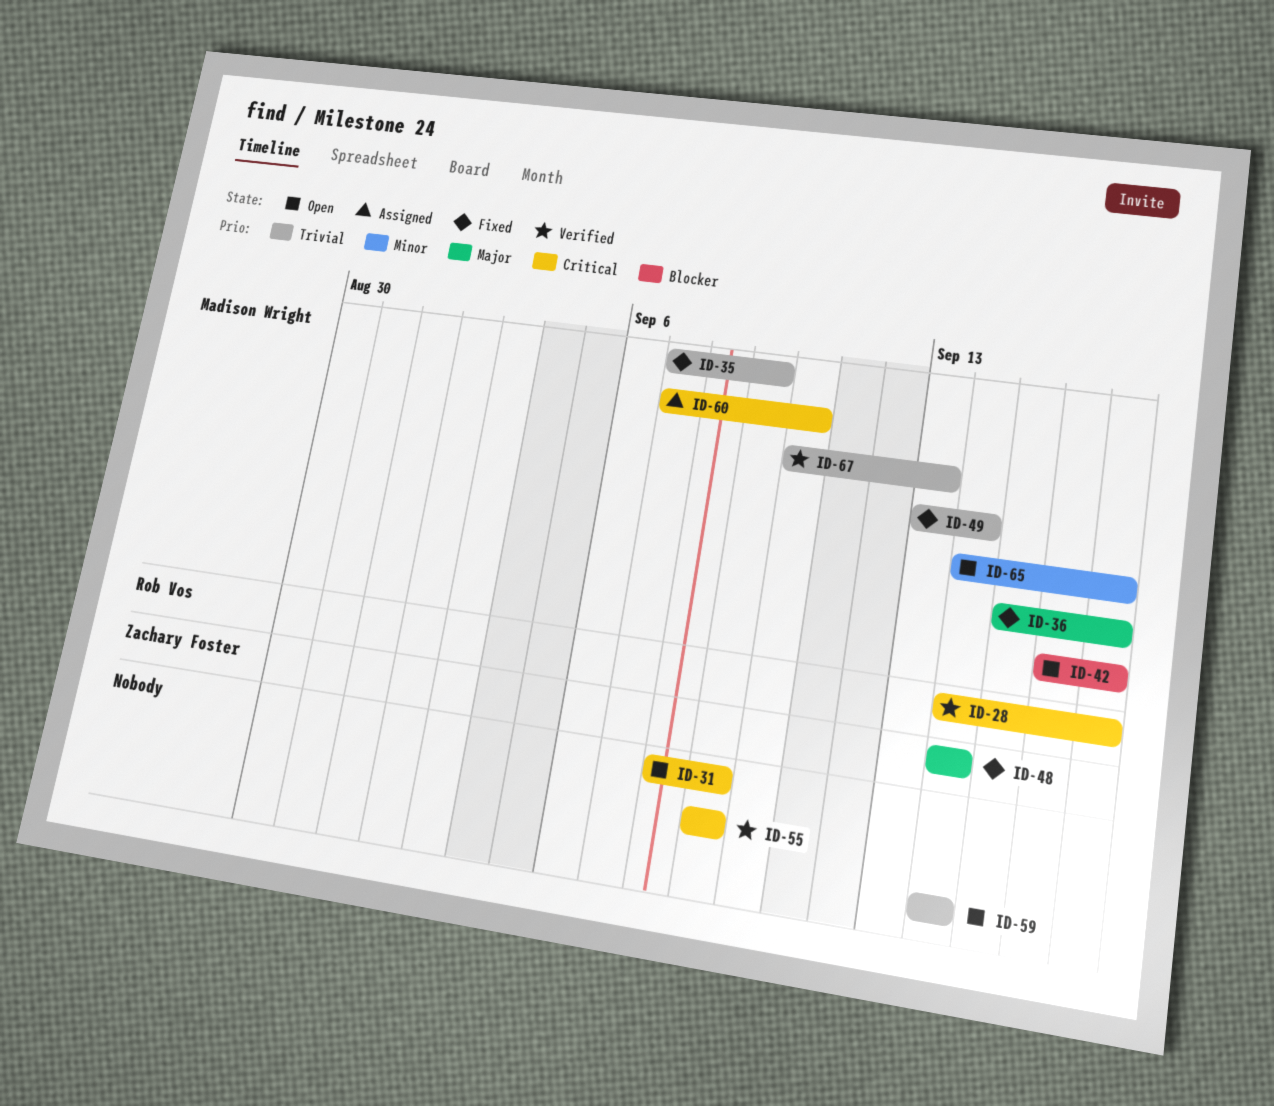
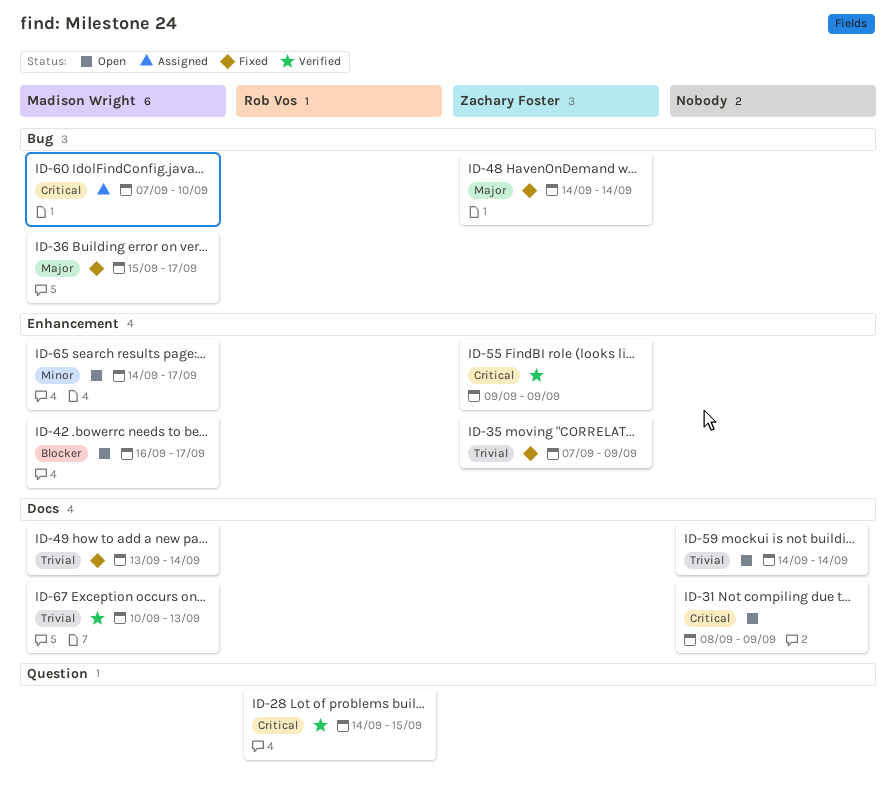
ID-28, due: Sep 17 -> Sep 15
ID-35, owner: Madison Wright -> Zachary Foster
ID-55, owner: none -> Zachary Foster

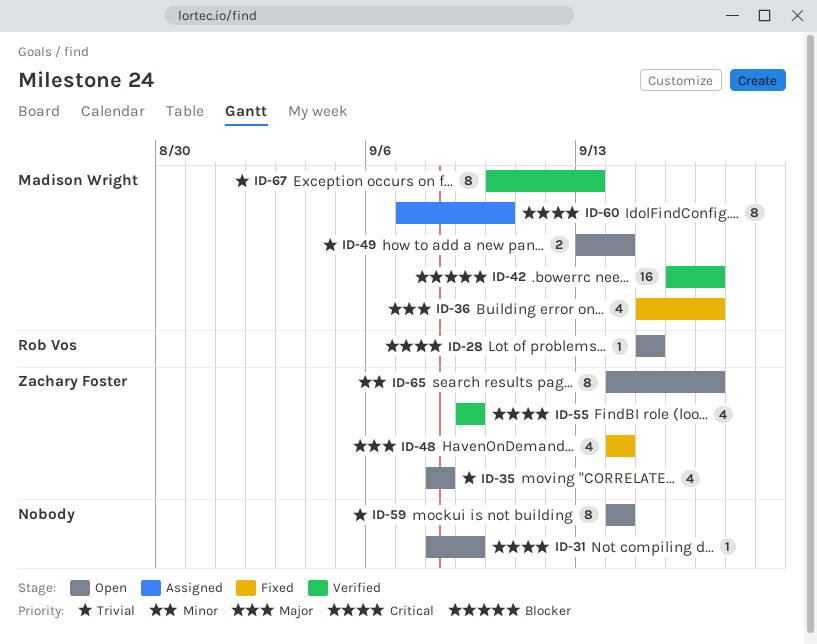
ID-28, status: Verified -> Open
ID-28, start: Sep 14 -> Sep 15
ID-35, status: Fixed -> Open
ID-35, start: Sep 7 -> Sep 8
ID-35, due: Sep 9 -> Sep 8
ID-42, status: Open -> Verified
ID-49, status: Fixed -> Open
ID-65, owner: Madison Wright -> Zachary Foster

